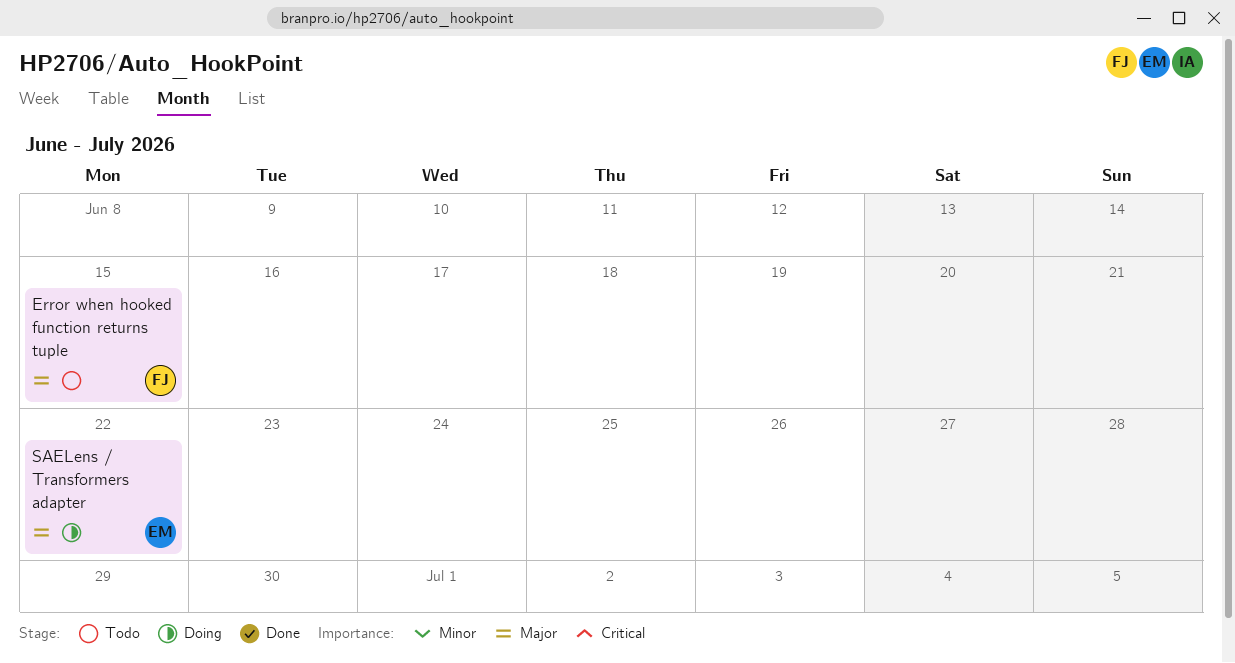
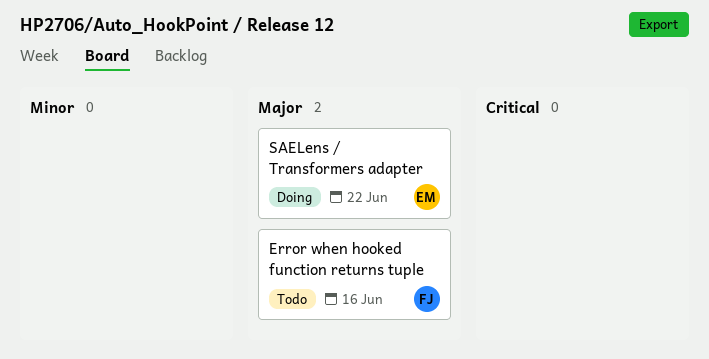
Error when hooked function returns tuple, due: Jun 15 -> Jun 16

